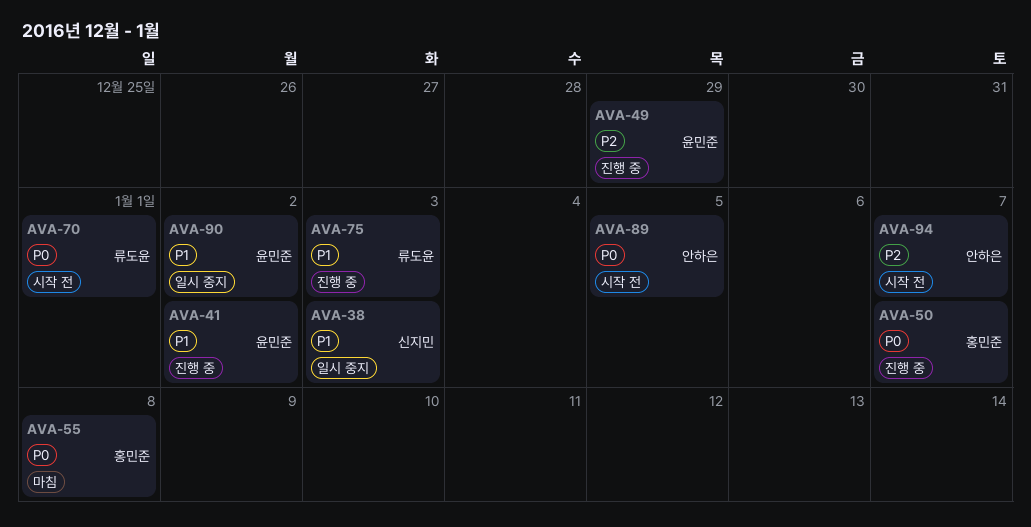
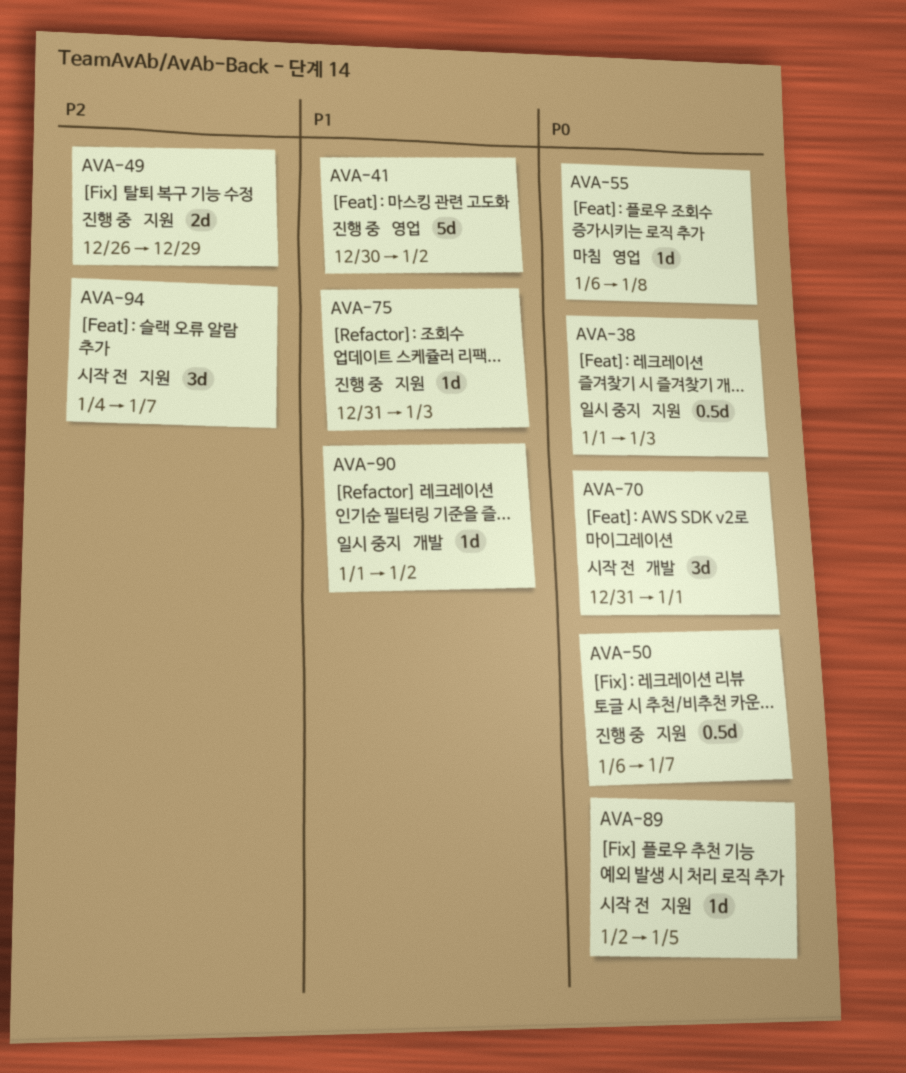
AVA-38, priority: P1 -> P0

